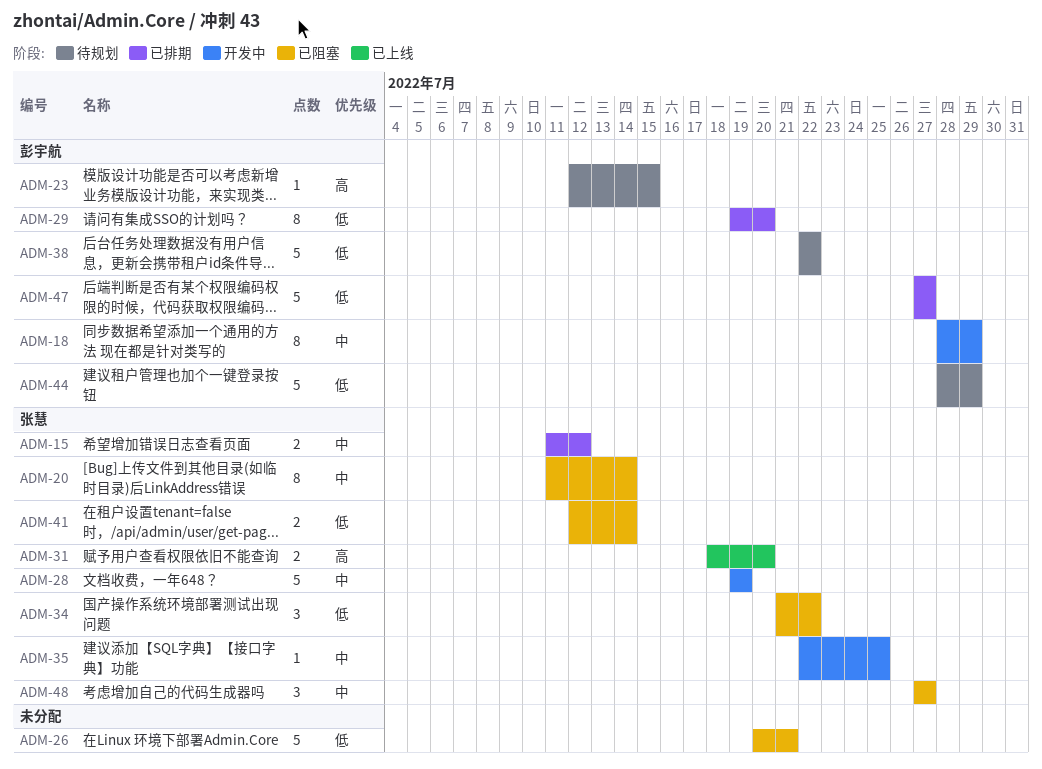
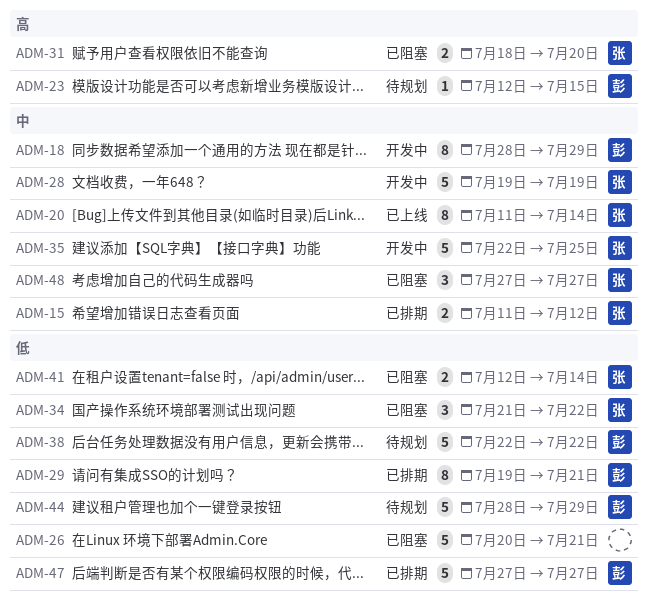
ADM-20, status: 已阻塞 -> 已上线
ADM-29, due: Jul 20 -> Jul 21
ADM-31, status: 已上线 -> 已阻塞
ADM-35, estimate: 1 -> 5

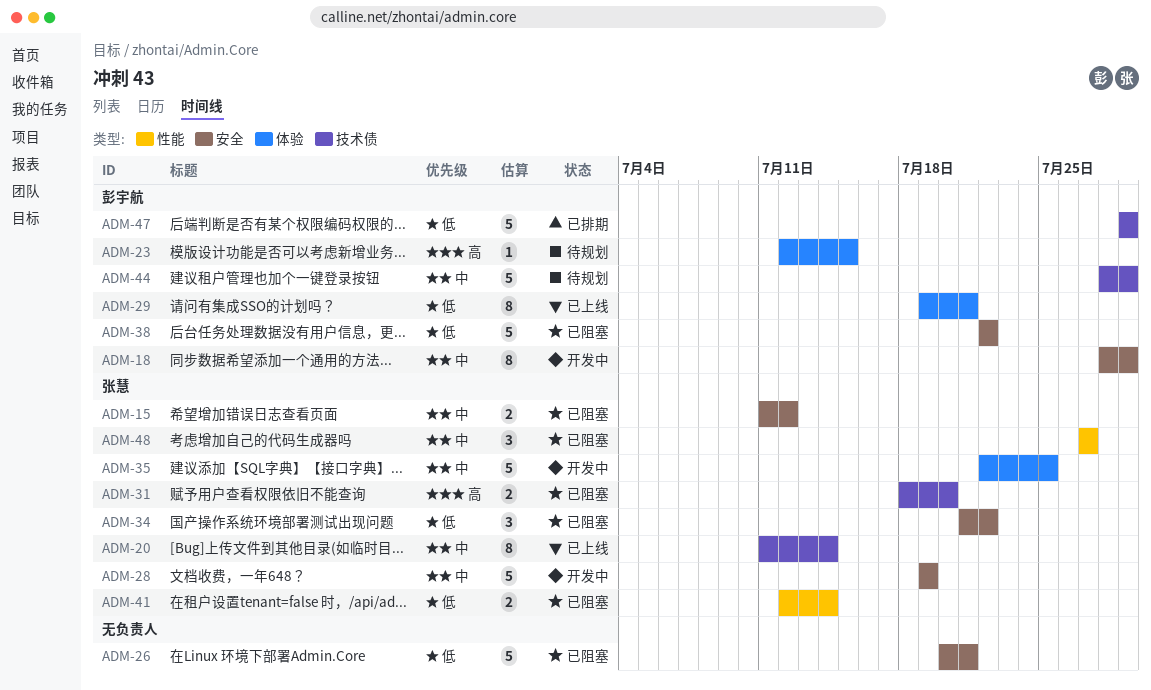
ADM-15, status: 已排期 -> 已阻塞
ADM-29, status: 已排期 -> 已上线
ADM-38, status: 待规划 -> 已阻塞
ADM-44, priority: 低 -> 中
ADM-47, start: Jul 27 -> Jul 29
ADM-47, due: Jul 27 -> Jul 29

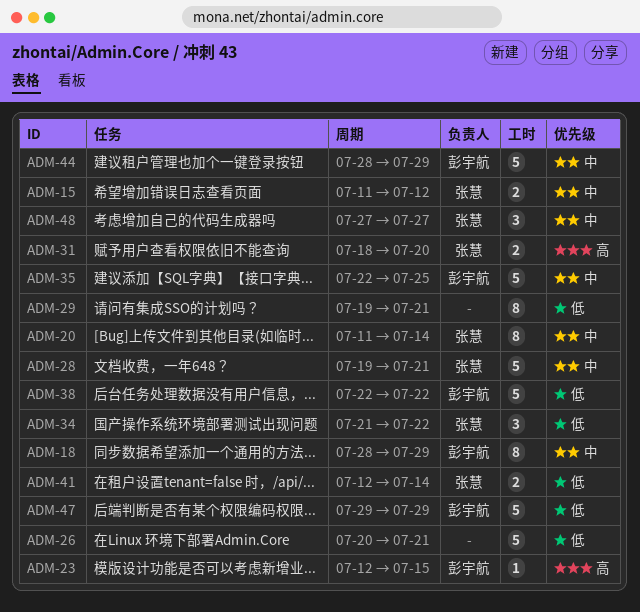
ADM-28, due: Jul 19 -> Jul 21
ADM-29, owner: 彭宇航 -> none
ADM-35, owner: 张慧 -> 彭宇航

